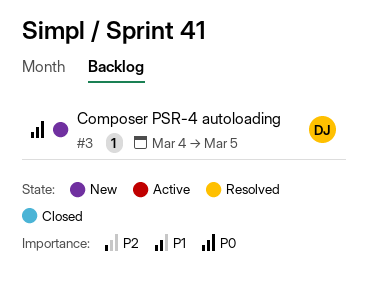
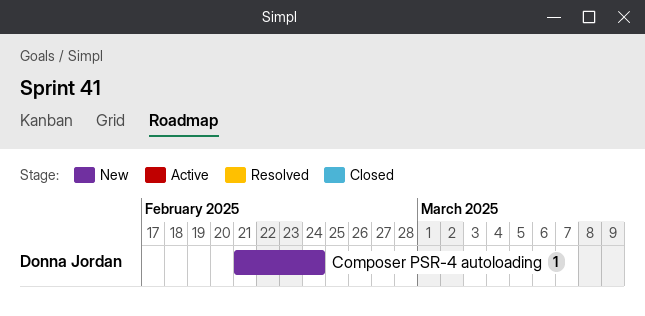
Composer PSR-4 autoloading, start: Mar 4 -> Feb 21
Composer PSR-4 autoloading, due: Mar 5 -> Feb 24

